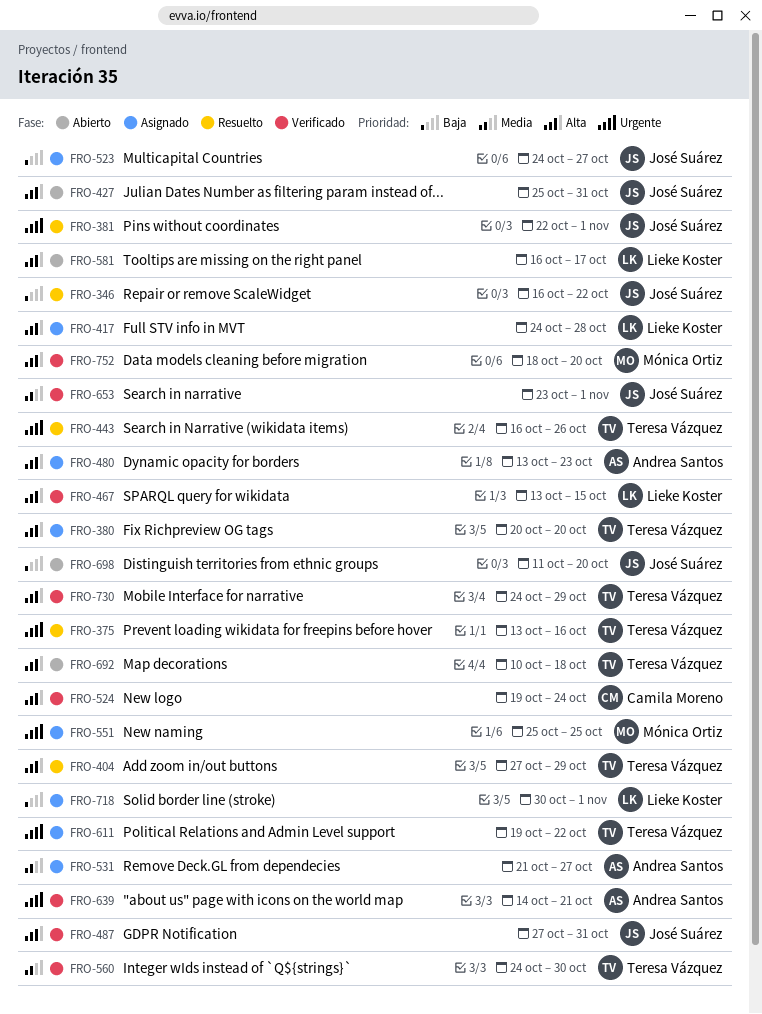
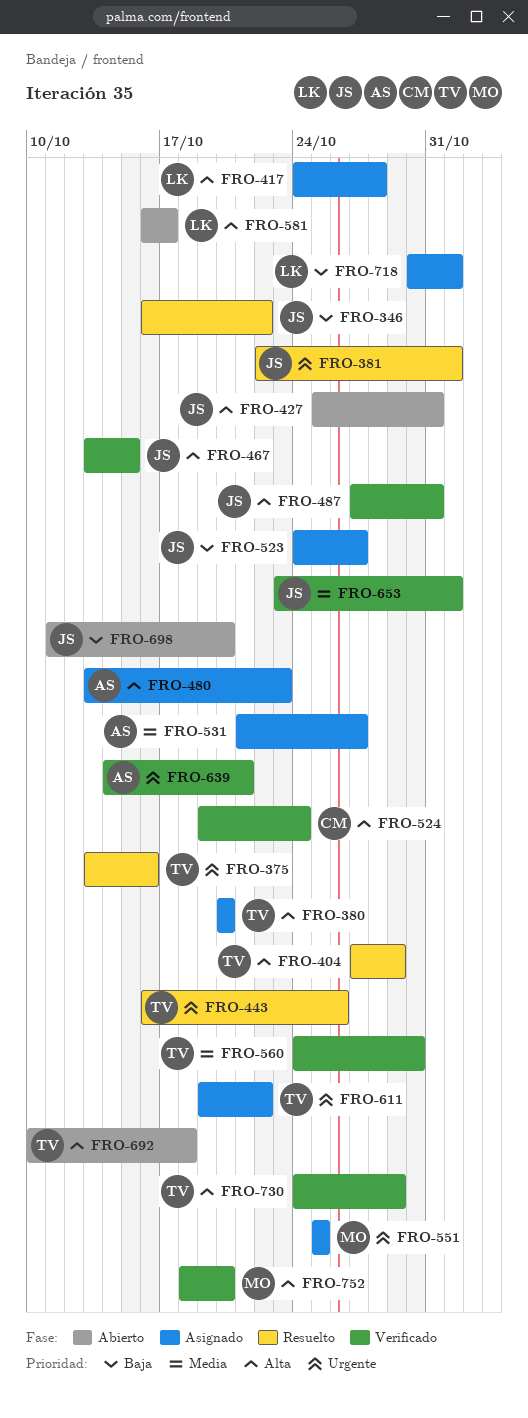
FRO-467, owner: Lieke Koster -> José Suárez

